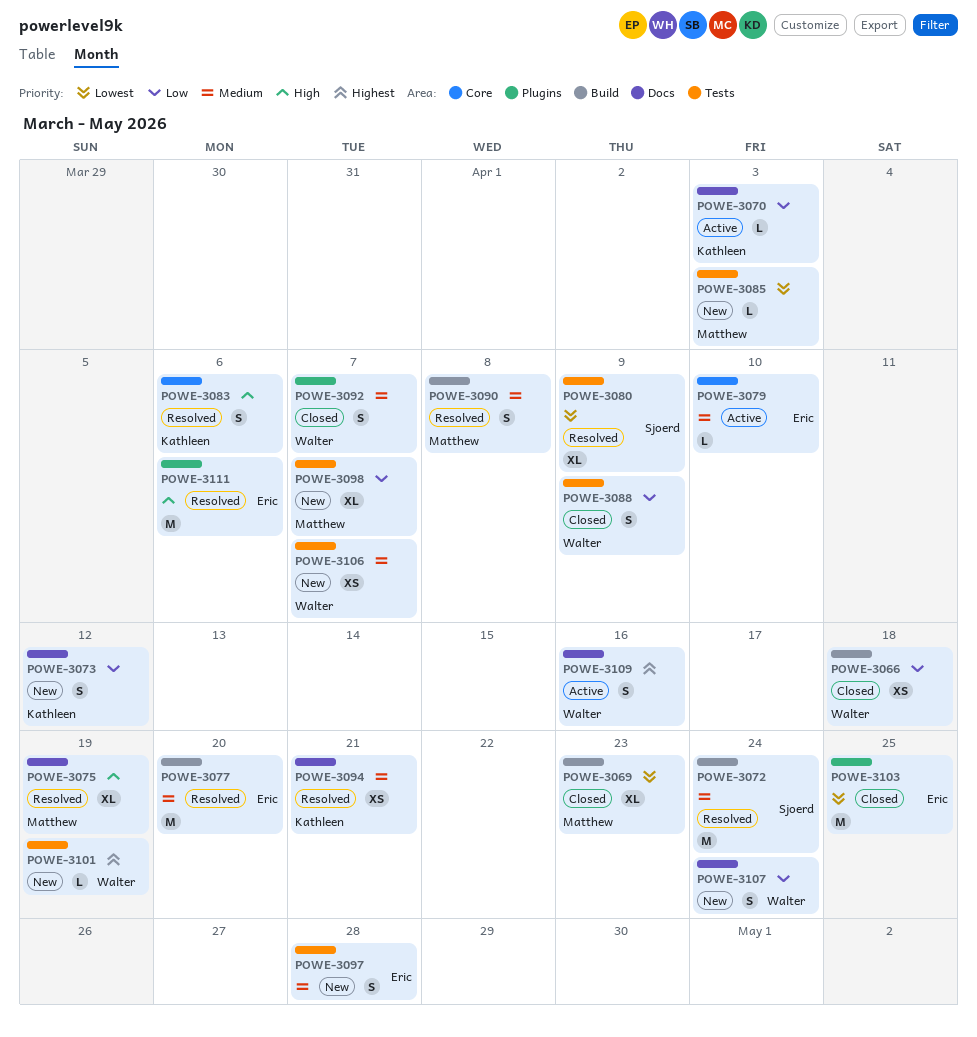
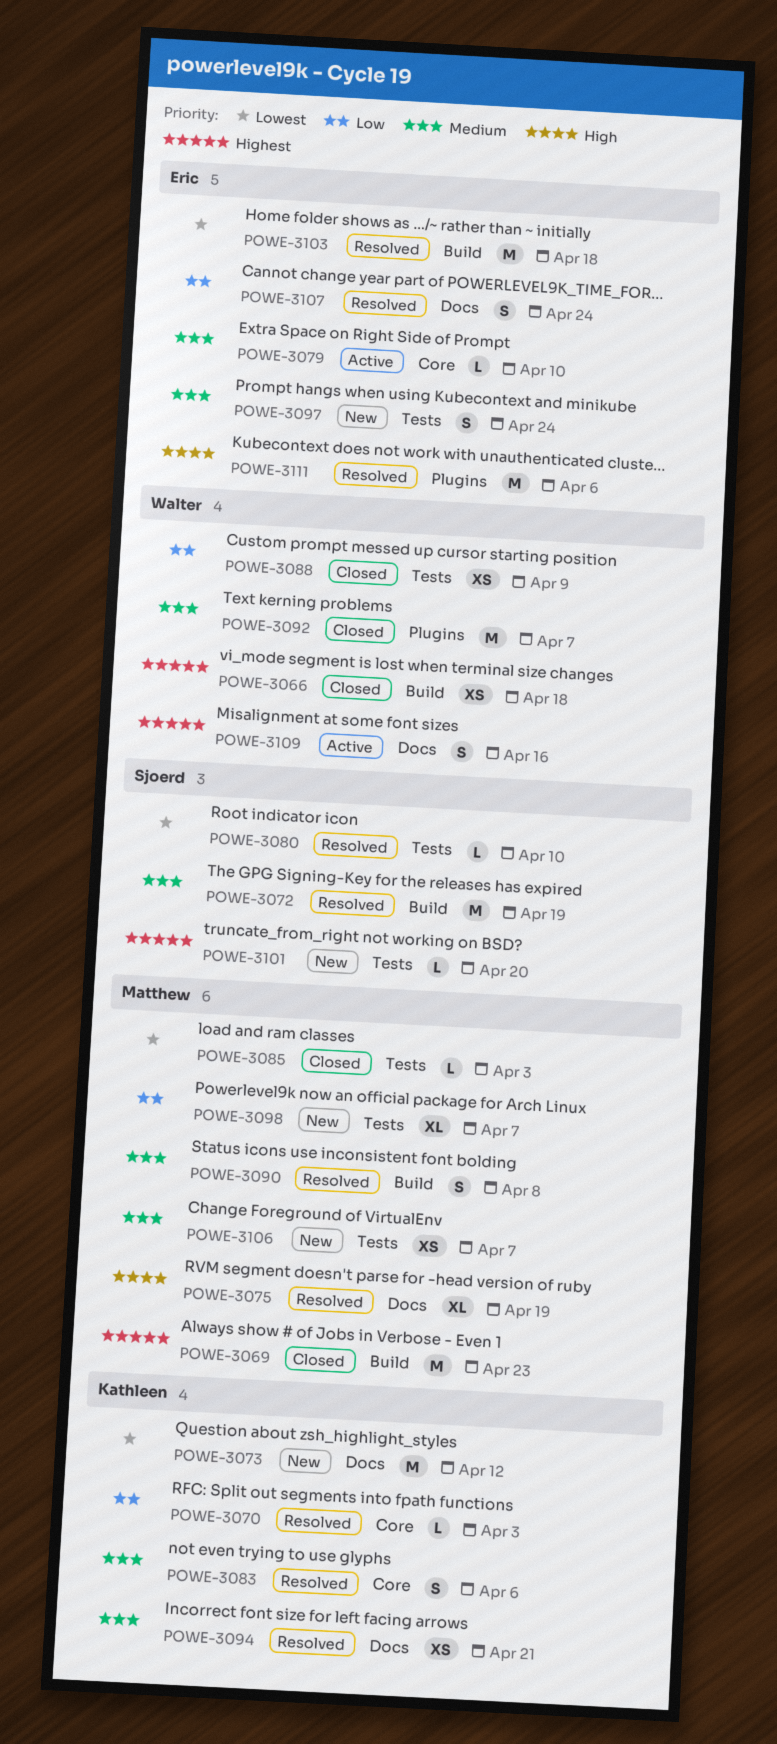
POWE-3066, priority: Low -> Highest
POWE-3069, priority: Lowest -> Highest
POWE-3069, estimate: XL -> M
POWE-3070, status: Active -> Resolved
POWE-3070, label: Docs -> Core
POWE-3072, due: Apr 24 -> Apr 19
POWE-3073, priority: Low -> Lowest
POWE-3073, estimate: S -> M
POWE-3077: present -> none
POWE-3080, estimate: XL -> L
POWE-3080, due: Apr 9 -> Apr 10
POWE-3083, priority: High -> Medium
POWE-3085, status: New -> Closed
POWE-3088, estimate: S -> XS
POWE-3092, estimate: S -> M
POWE-3097, due: Apr 28 -> Apr 24
POWE-3101, owner: Walter -> Sjoerd
POWE-3101, due: Apr 19 -> Apr 20
POWE-3103, status: Closed -> Resolved
POWE-3103, label: Plugins -> Build
POWE-3103, due: Apr 25 -> Apr 18
POWE-3106, owner: Walter -> Matthew
POWE-3107, status: New -> Resolved
POWE-3107, owner: Walter -> Eric

